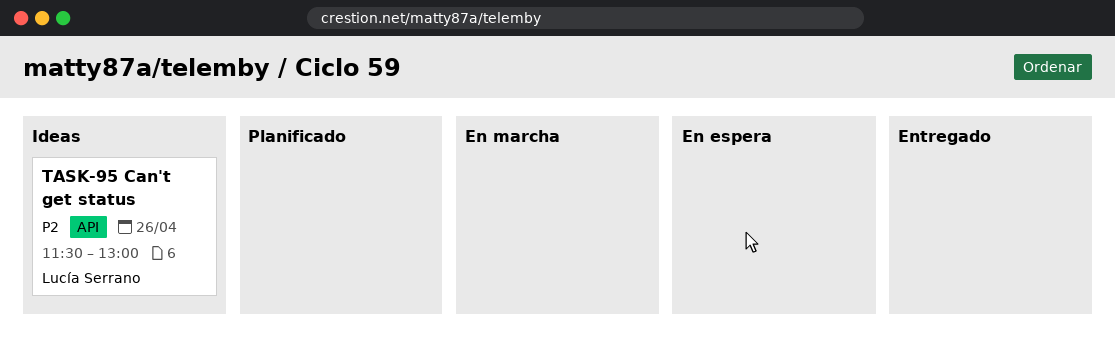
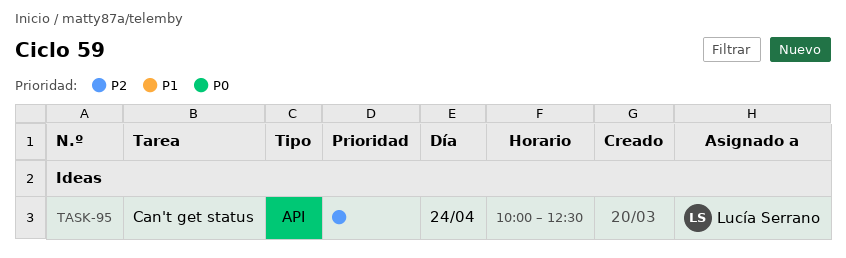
TASK-95, day: Apr 26 -> Apr 24
TASK-95, begins: 11:30 -> 10:00
TASK-95, ends: 13:00 -> 12:30

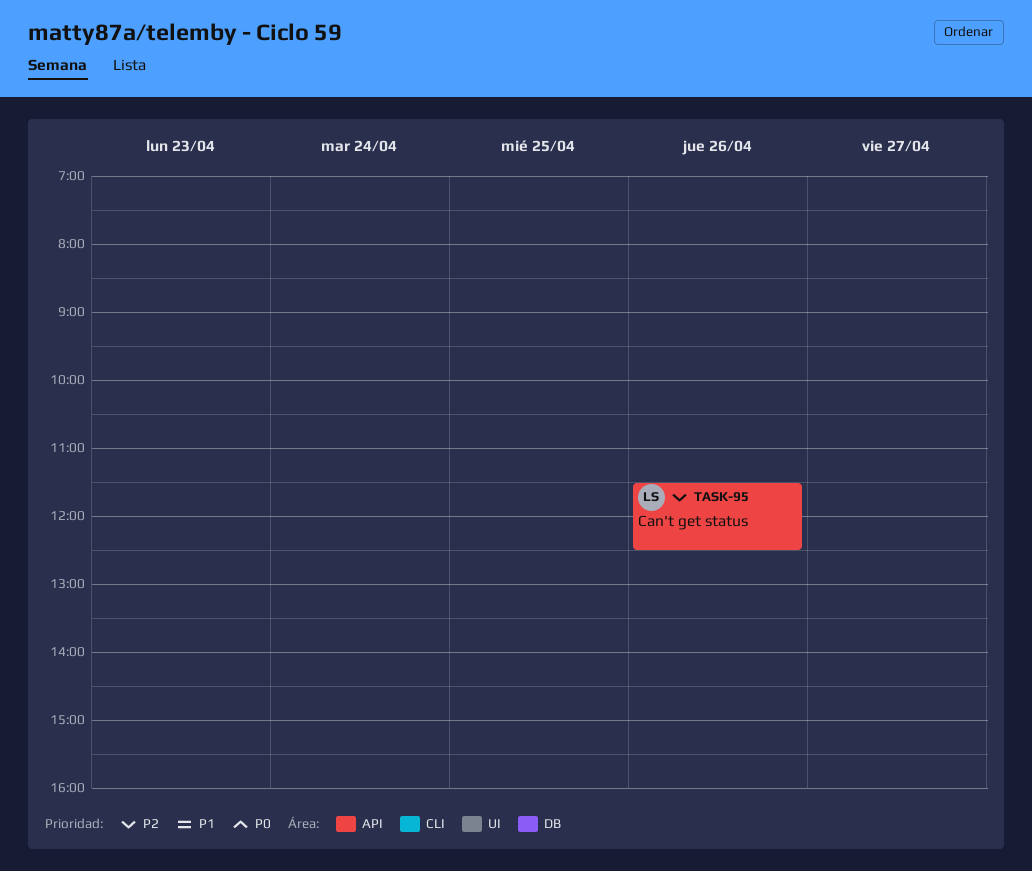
TASK-95, day: Apr 24 -> Apr 26
TASK-95, begins: 10:00 -> 11:30

